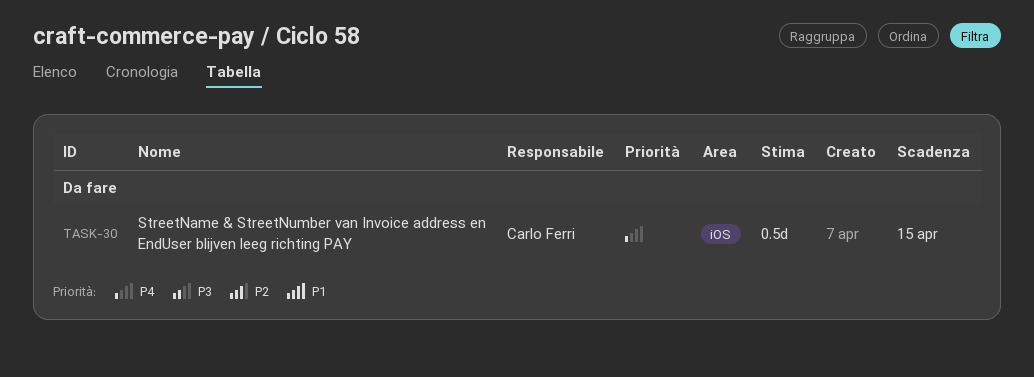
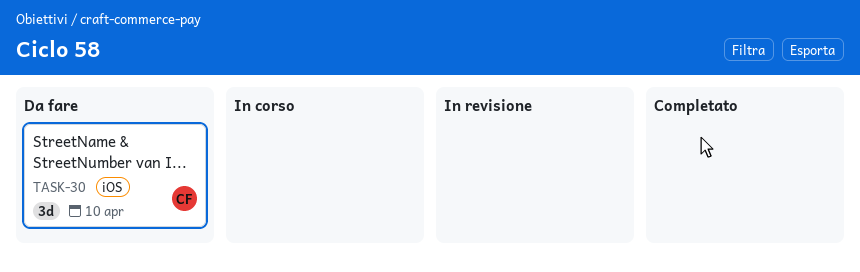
TASK-30, estimate: 0.5d -> 3d
TASK-30, due: Apr 15 -> Apr 10

